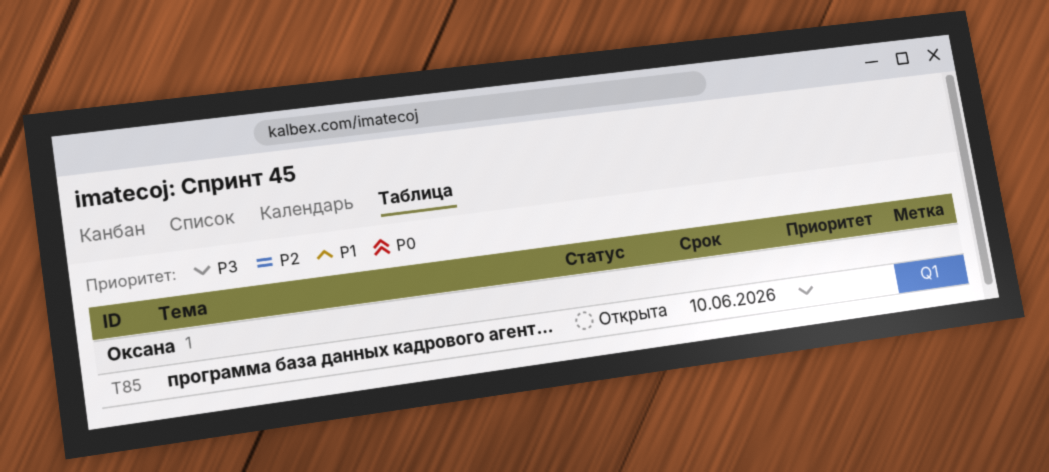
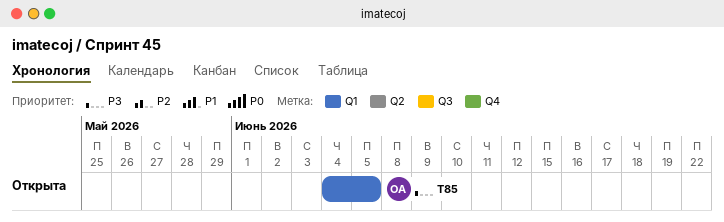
T85, due: Jun 10 -> Jun 5

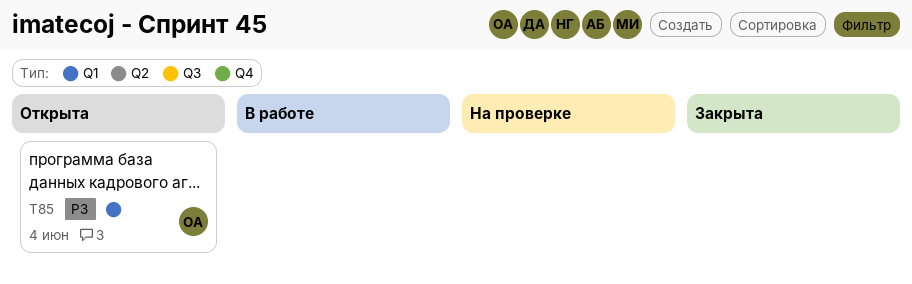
T85, due: Jun 5 -> Jun 4

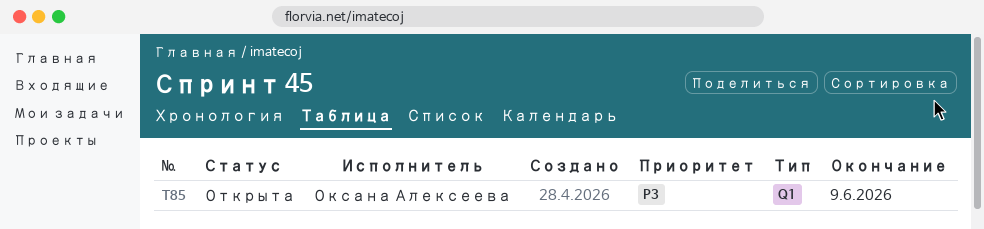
T85, due: Jun 4 -> Jun 9

